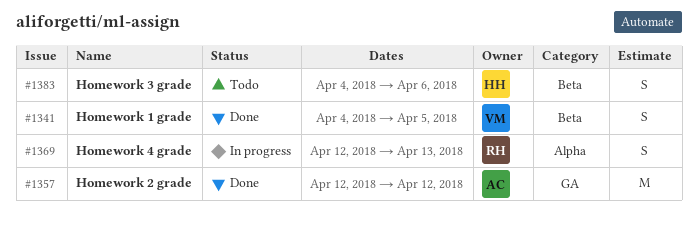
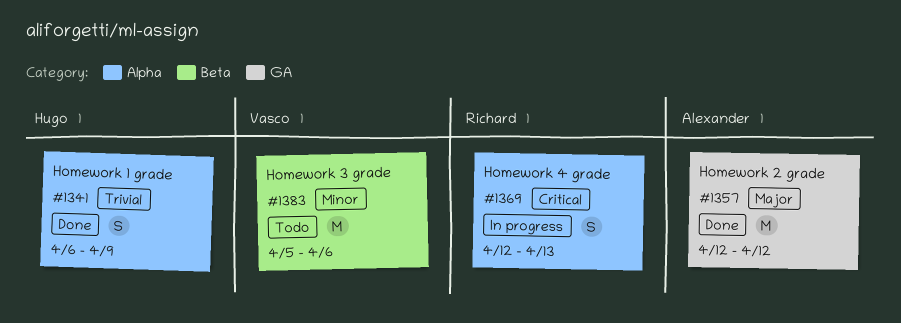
#1341, owner: Vasco -> Hugo
#1341, label: Beta -> Alpha
#1341, start: Apr 4 -> Apr 6
#1341, due: Apr 5 -> Apr 9
#1383, owner: Hugo -> Vasco
#1383, estimate: S -> M
#1383, start: Apr 4 -> Apr 5

